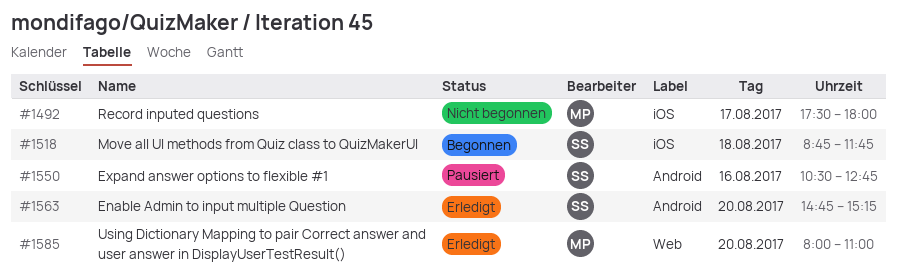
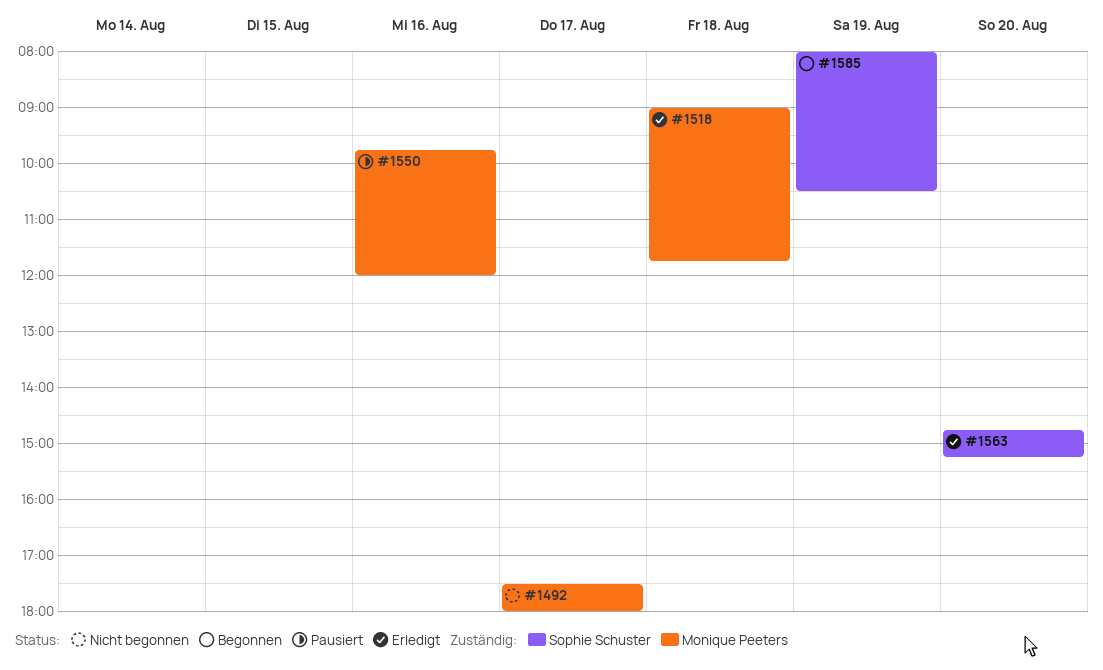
#1518, status: Begonnen -> Erledigt
#1518, owner: Sophie Schuster -> Monique Peeters
#1518, begins: 08:45 -> 09:00
#1550, owner: Sophie Schuster -> Monique Peeters
#1550, begins: 10:30 -> 09:45
#1550, ends: 12:45 -> 12:00
#1585, status: Erledigt -> Begonnen
#1585, owner: Monique Peeters -> Sophie Schuster
#1585, day: Aug 20 -> Aug 19
#1585, ends: 11:00 -> 10:30

